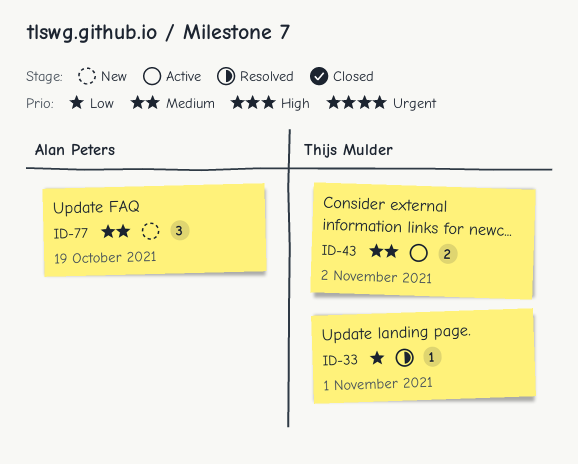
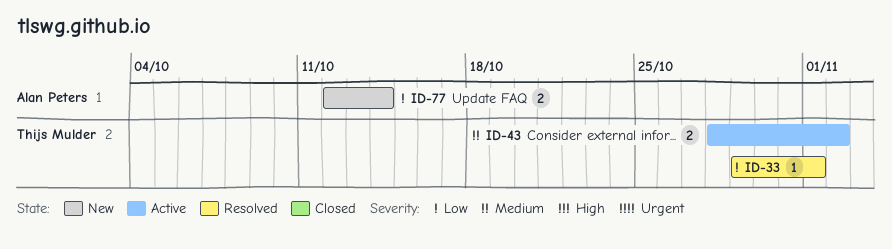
ID-77, priority: Medium -> Low
ID-77, estimate: 3 -> 2
ID-77, due: Oct 19 -> Oct 14

